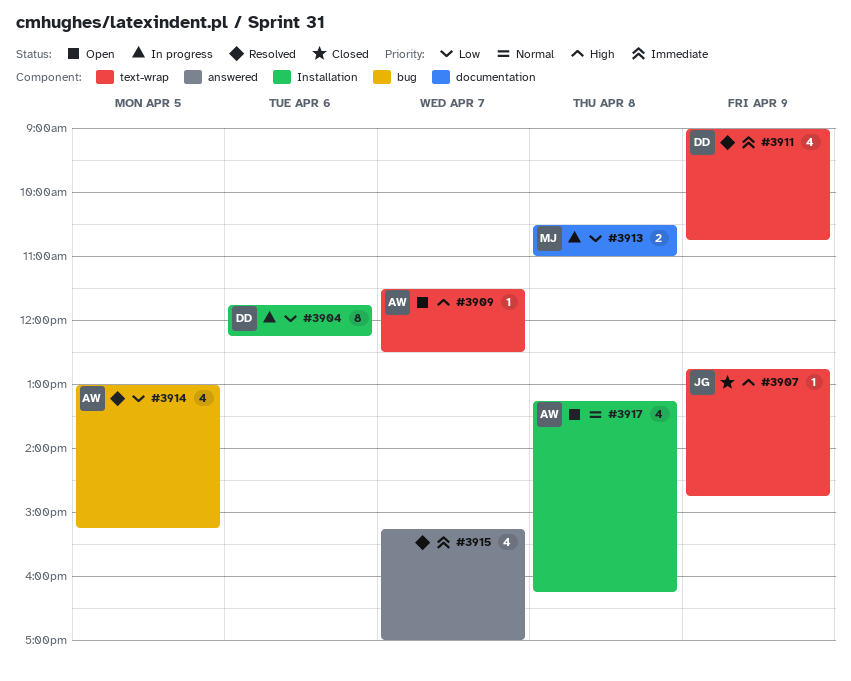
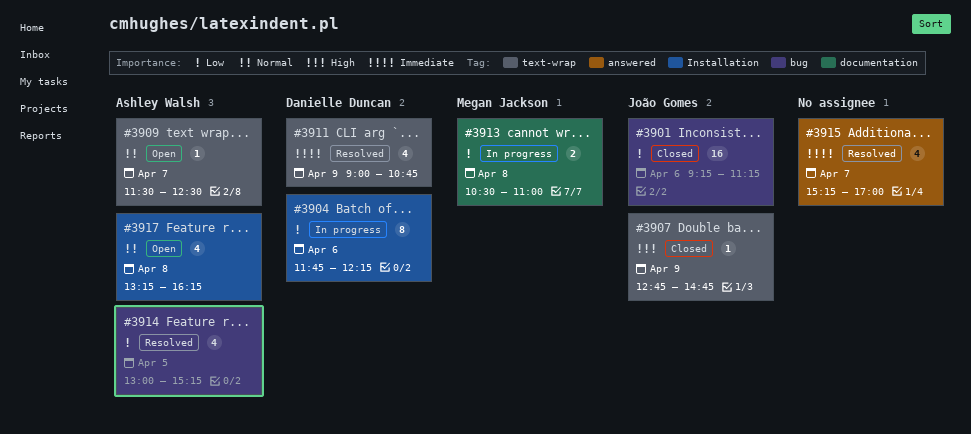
#3901: none -> present
#3909, priority: High -> Normal

